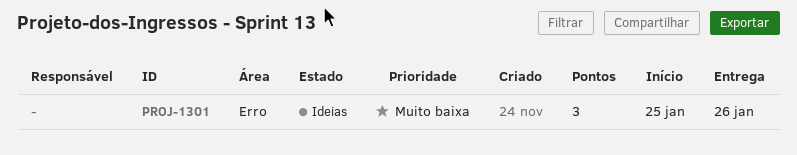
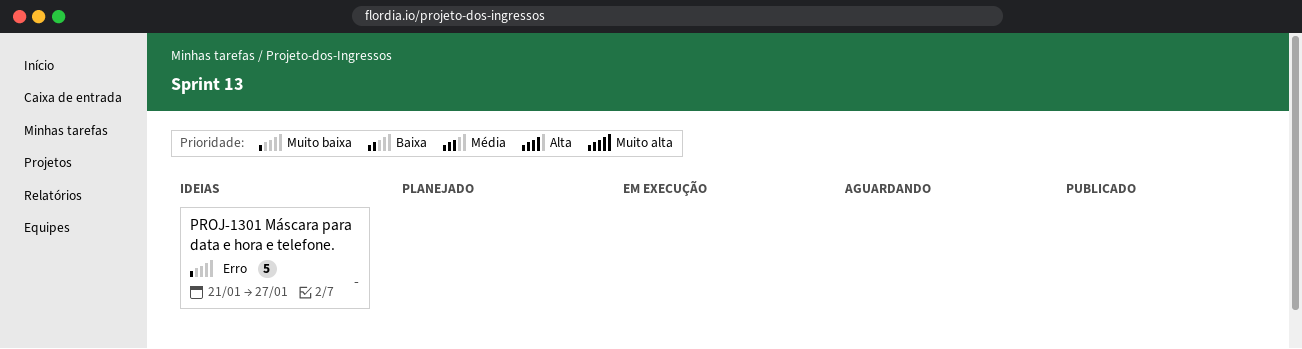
PROJ-1301, estimate: 3 -> 5
PROJ-1301, start: Jan 25 -> Jan 21
PROJ-1301, due: Jan 26 -> Jan 27

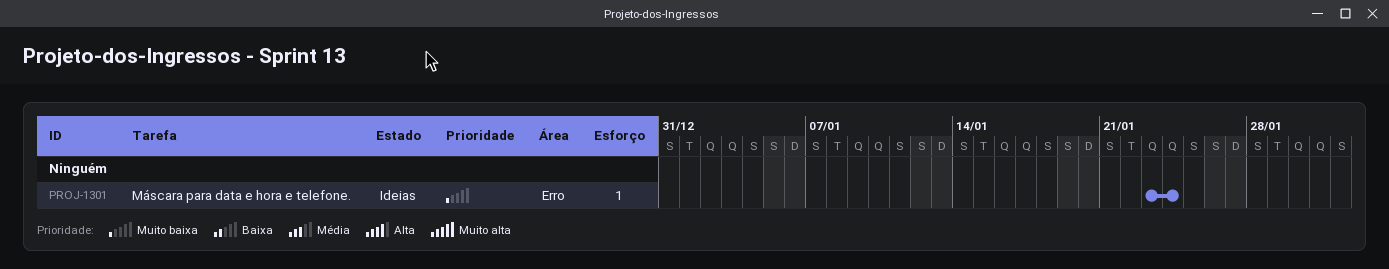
PROJ-1301, estimate: 5 -> 1
PROJ-1301, start: Jan 21 -> Jan 23
PROJ-1301, due: Jan 27 -> Jan 24

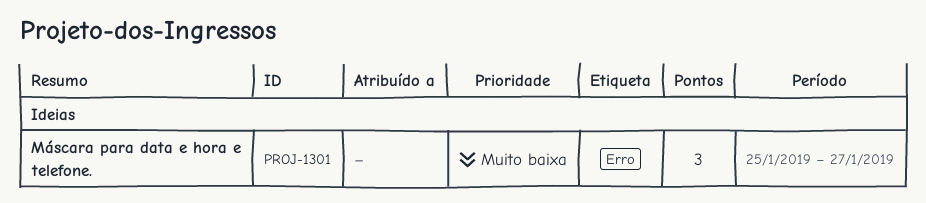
PROJ-1301, estimate: 1 -> 3
PROJ-1301, start: Jan 23 -> Jan 25
PROJ-1301, due: Jan 24 -> Jan 27

